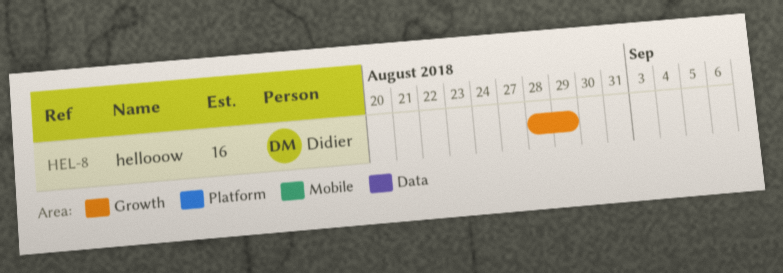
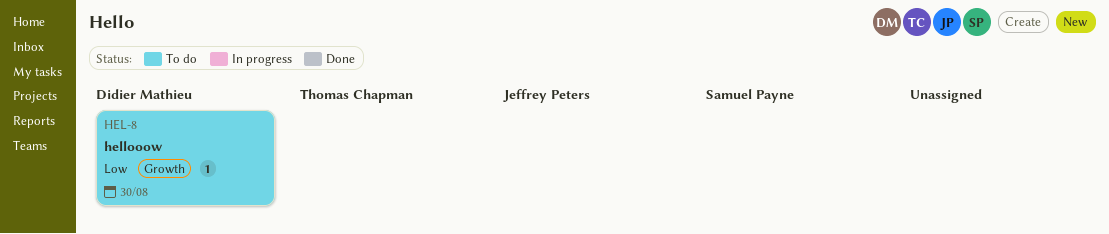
HEL-8, estimate: 16 -> 1
HEL-8, due: Aug 29 -> Aug 30

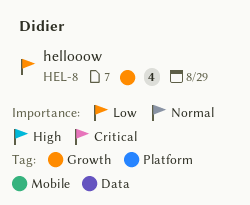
HEL-8, estimate: 1 -> 4
HEL-8, due: Aug 30 -> Aug 29

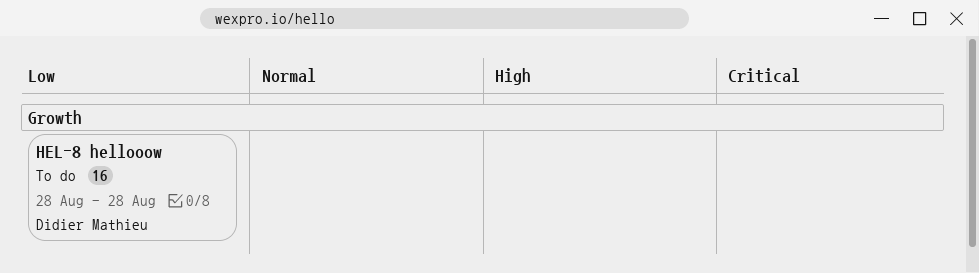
HEL-8, estimate: 4 -> 16
HEL-8, due: Aug 29 -> Aug 28

